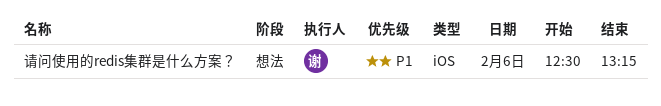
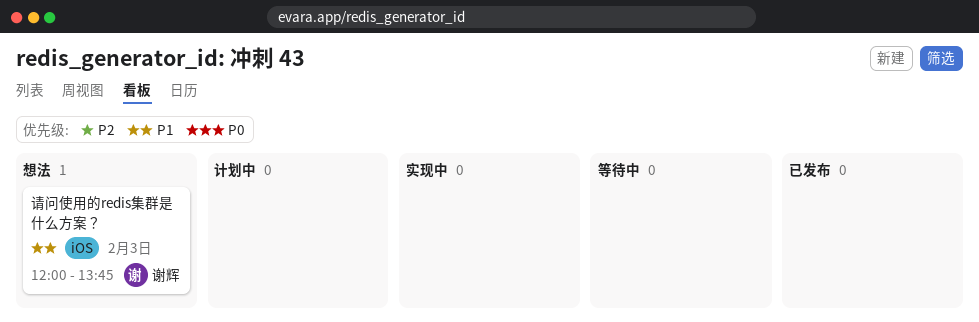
请问使用的redis集群是什么方案？, day: Feb 6 -> Feb 3
请问使用的redis集群是什么方案？, begins: 12:30 -> 12:00
请问使用的redis集群是什么方案？, ends: 13:15 -> 13:45

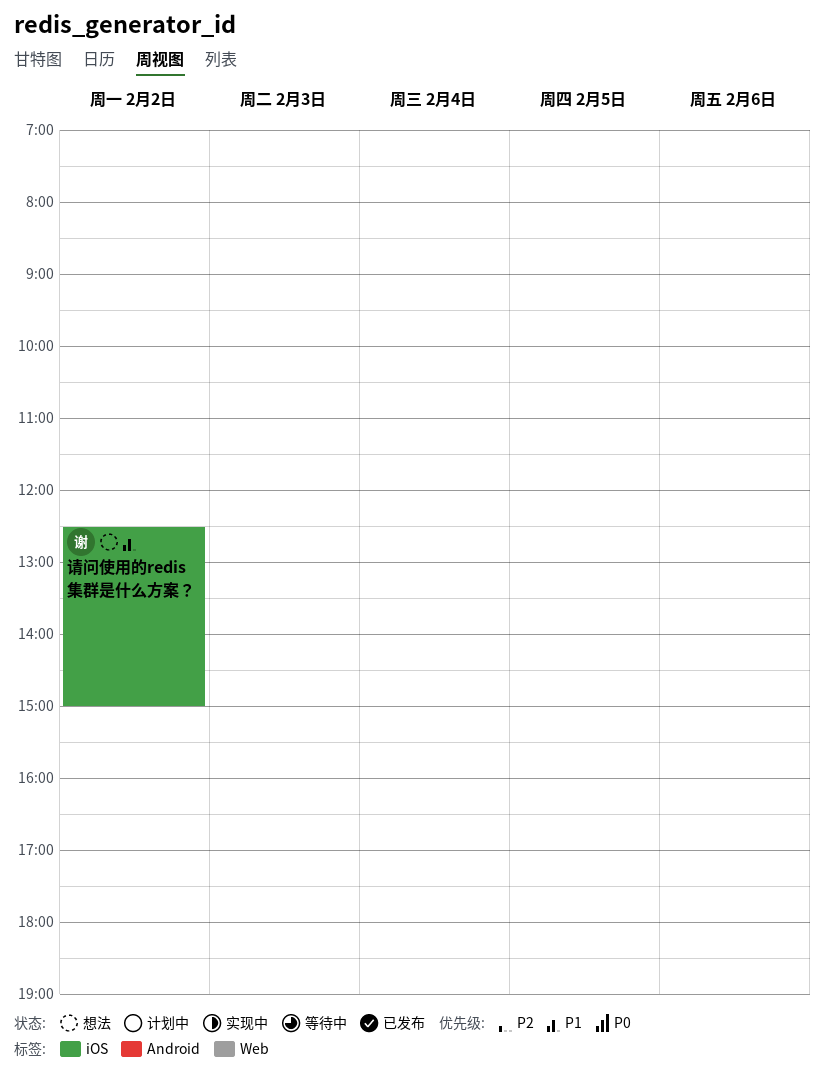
请问使用的redis集群是什么方案？, day: Feb 3 -> Feb 2
请问使用的redis集群是什么方案？, begins: 12:00 -> 12:30
请问使用的redis集群是什么方案？, ends: 13:45 -> 15:00

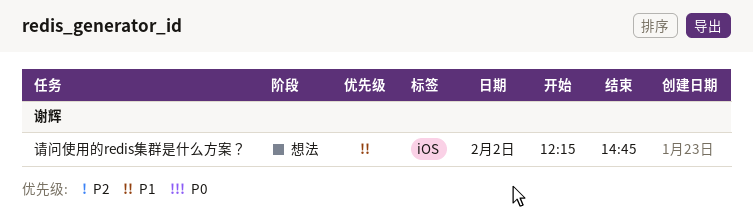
请问使用的redis集群是什么方案？, begins: 12:30 -> 12:15
请问使用的redis集群是什么方案？, ends: 15:00 -> 14:45

